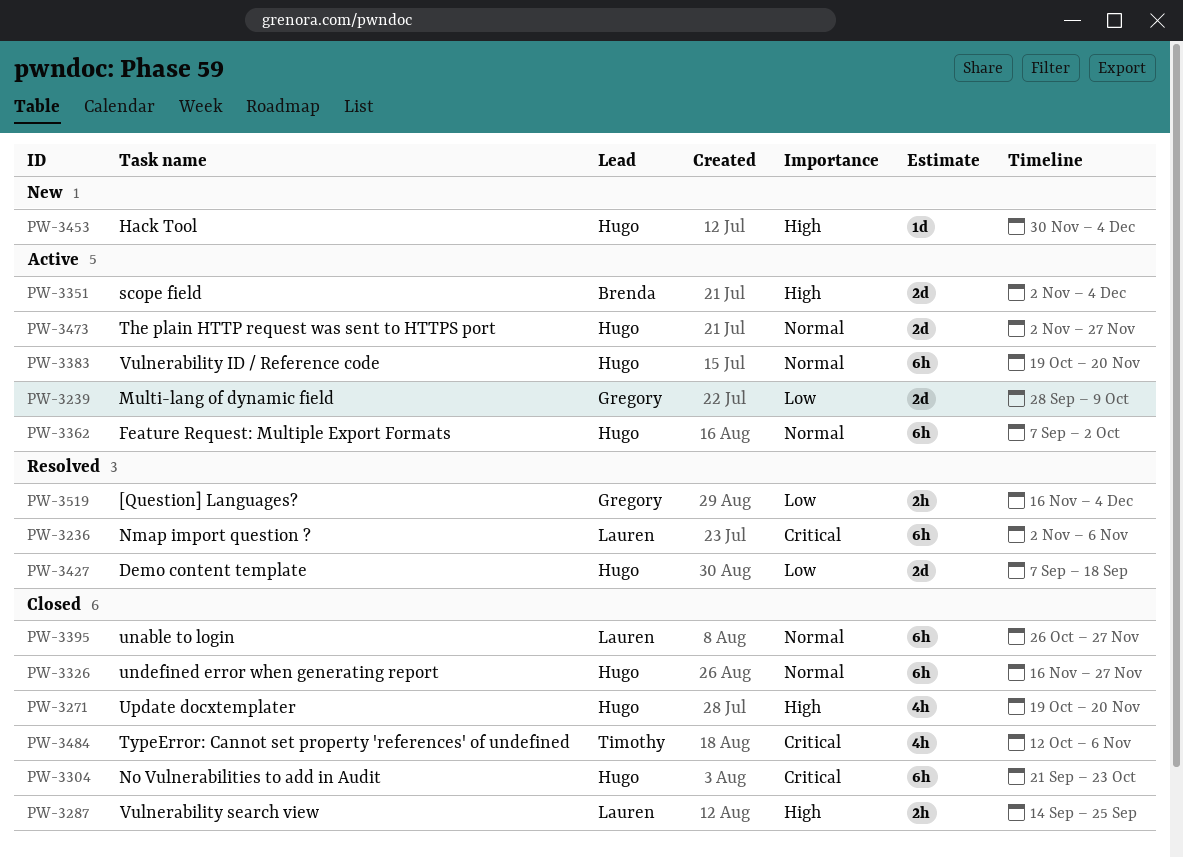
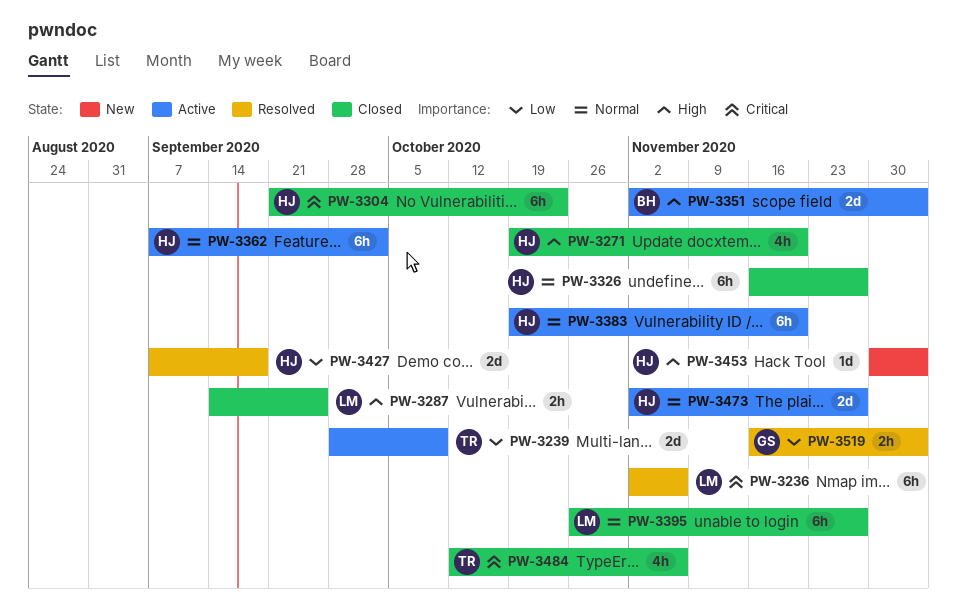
PW-3239, owner: Gregory -> Timothy

